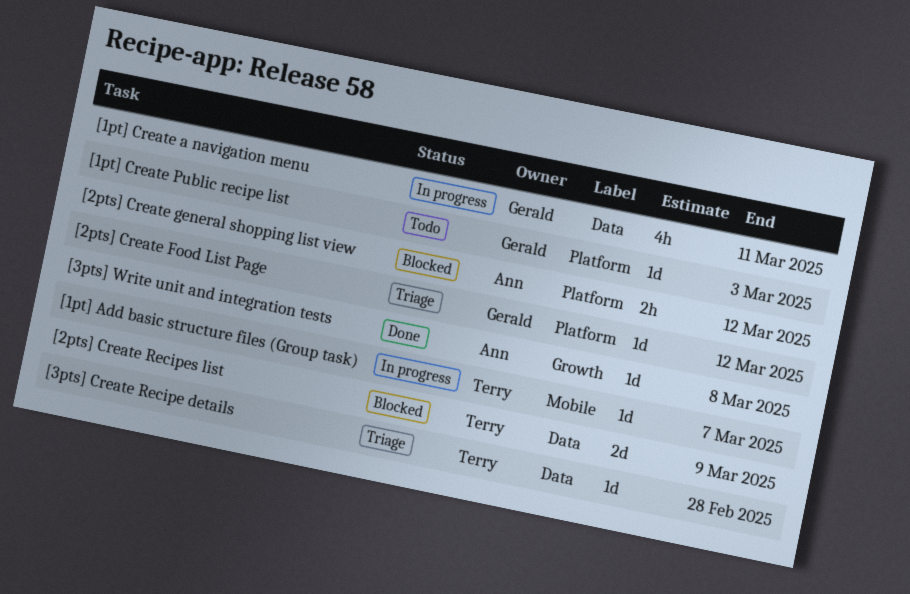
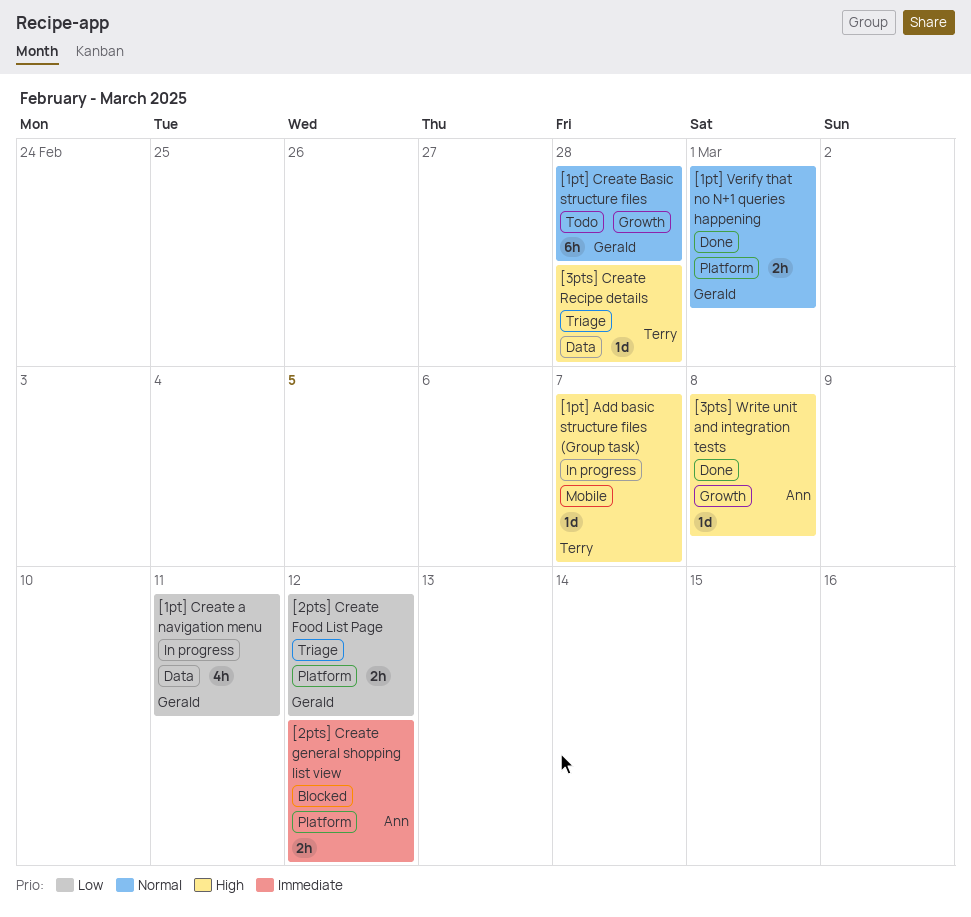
[1pt] Create Basic structure files: none -> present
[1pt] Create Public recipe list: present -> none
[1pt] Verify that no N+1 queries happening: none -> present
[2pts] Create Food List Page, estimate: 1d -> 2h
[2pts] Create Recipes list: present -> none

